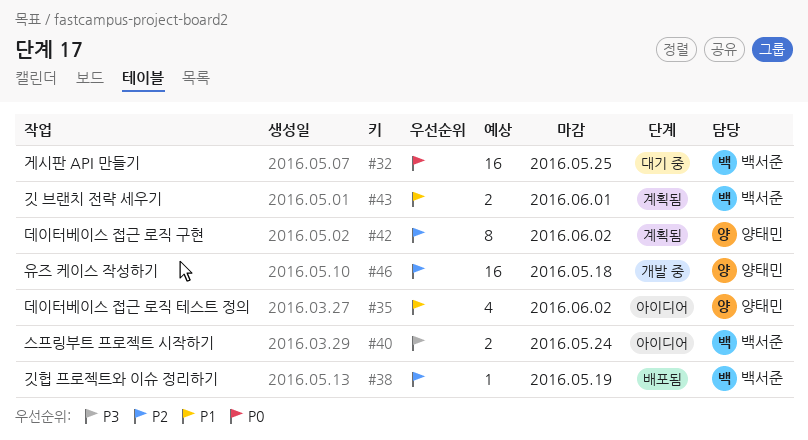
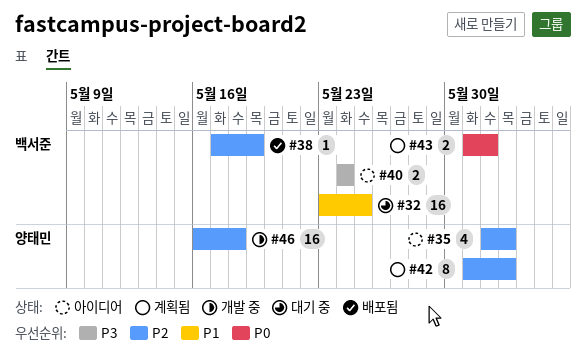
#32, priority: P0 -> P1
#35, priority: P1 -> P2
#43, priority: P1 -> P0

